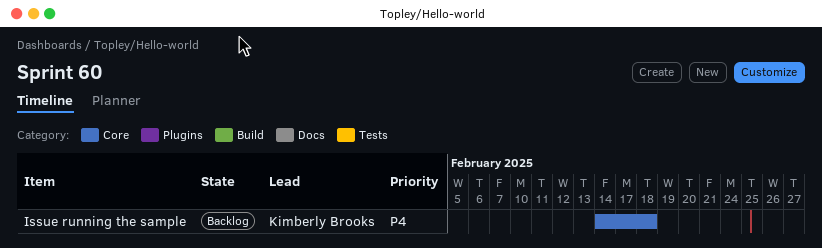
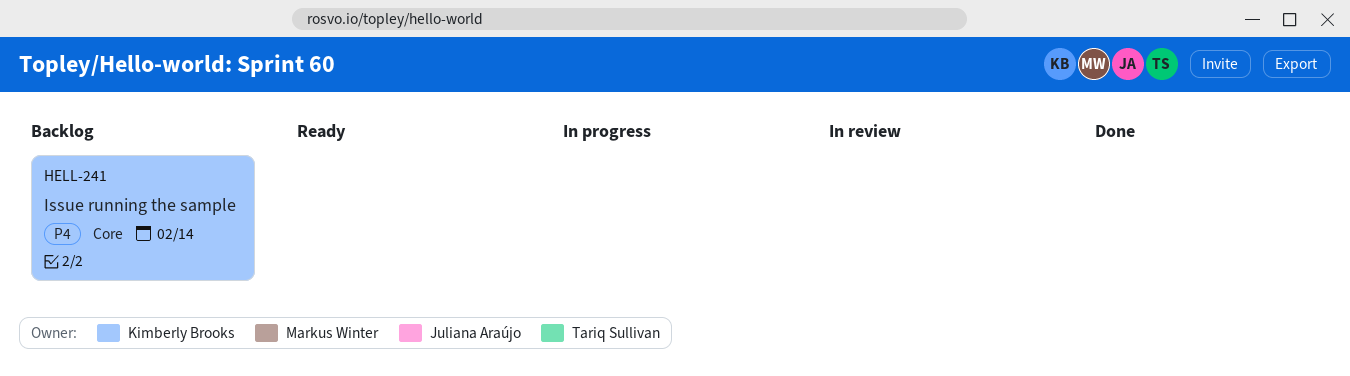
Issue running the sample, due: Feb 18 -> Feb 14

